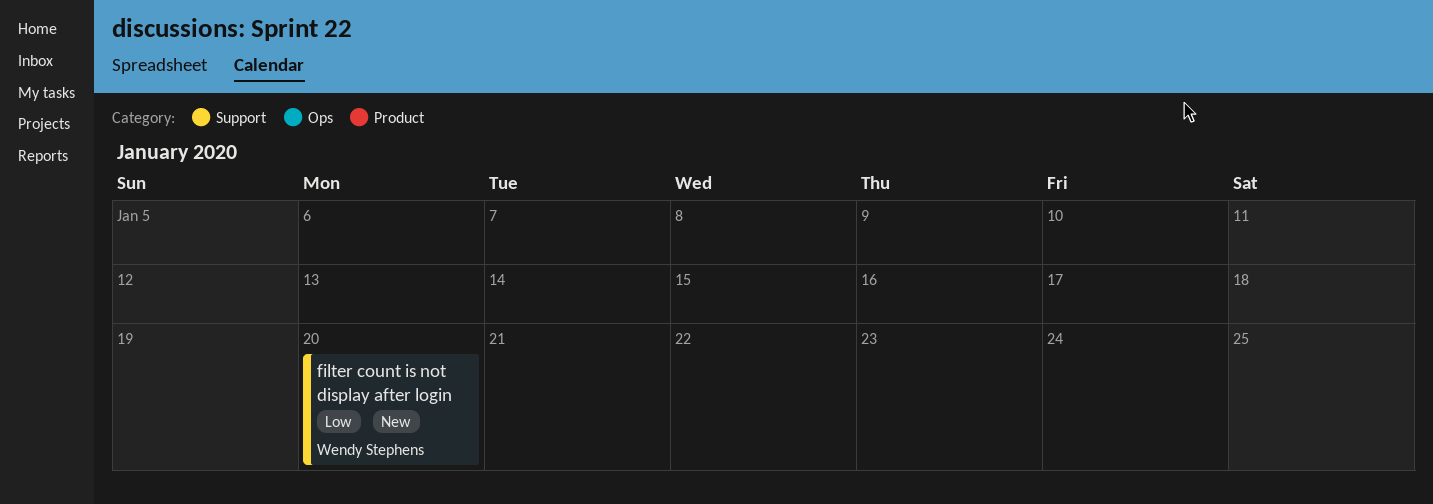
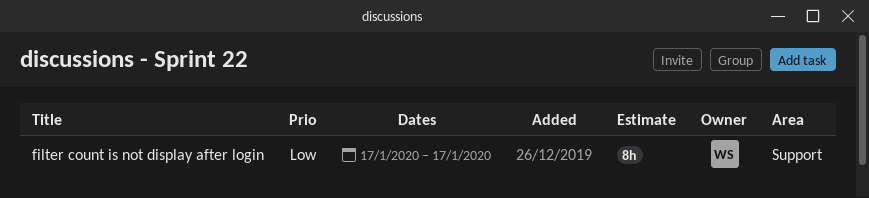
filter count is not display after login, due: Jan 20 -> Jan 17

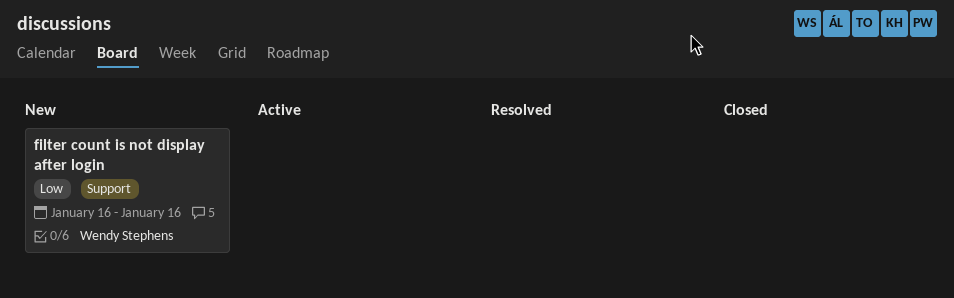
filter count is not display after login, start: Jan 17 -> Jan 16
filter count is not display after login, due: Jan 17 -> Jan 16

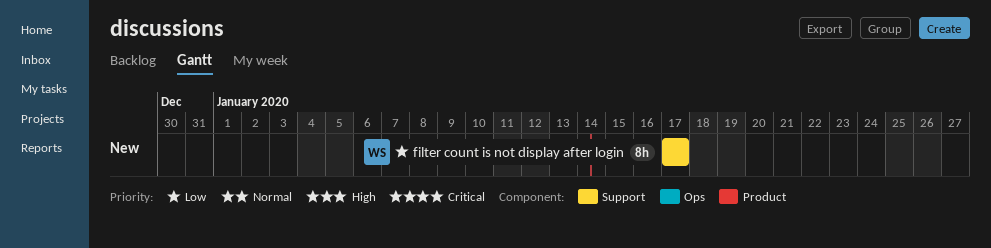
filter count is not display after login, start: Jan 16 -> Jan 17
filter count is not display after login, due: Jan 16 -> Jan 17

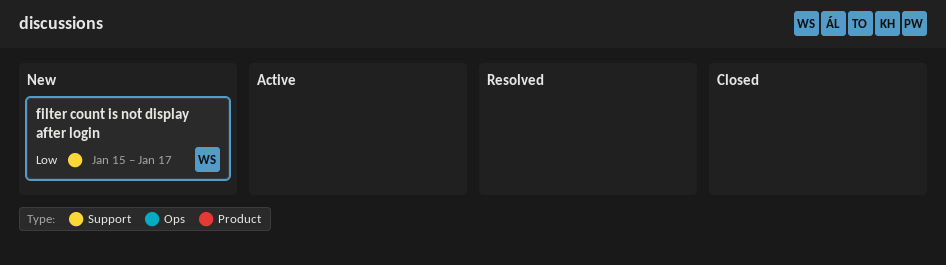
filter count is not display after login, start: Jan 17 -> Jan 15

